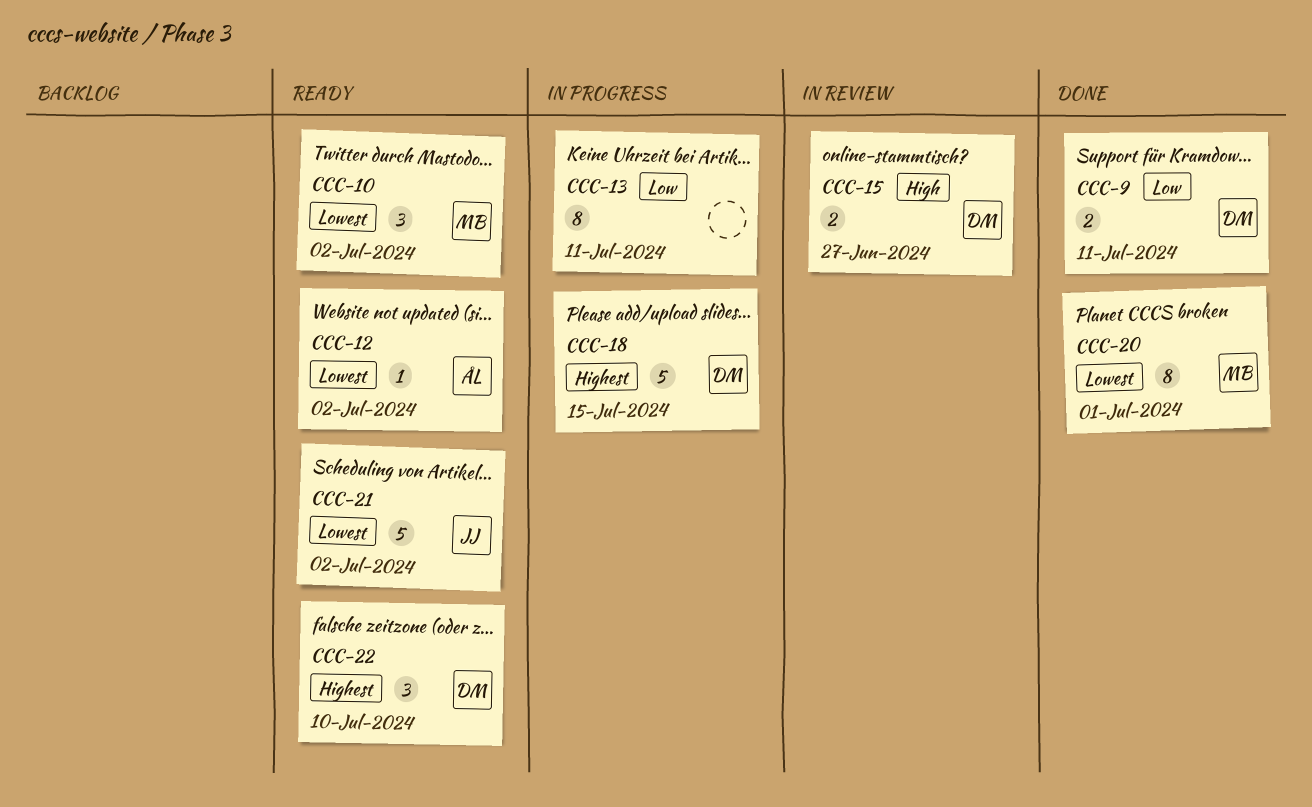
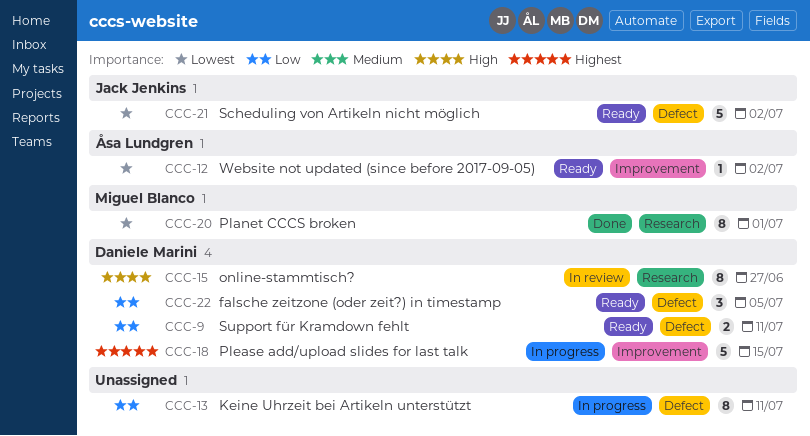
CCC-9, status: Done -> Ready
CCC-10: present -> none
CCC-15, estimate: 2 -> 8
CCC-22, priority: Highest -> Low
CCC-22, due: Jul 10 -> Jul 5

